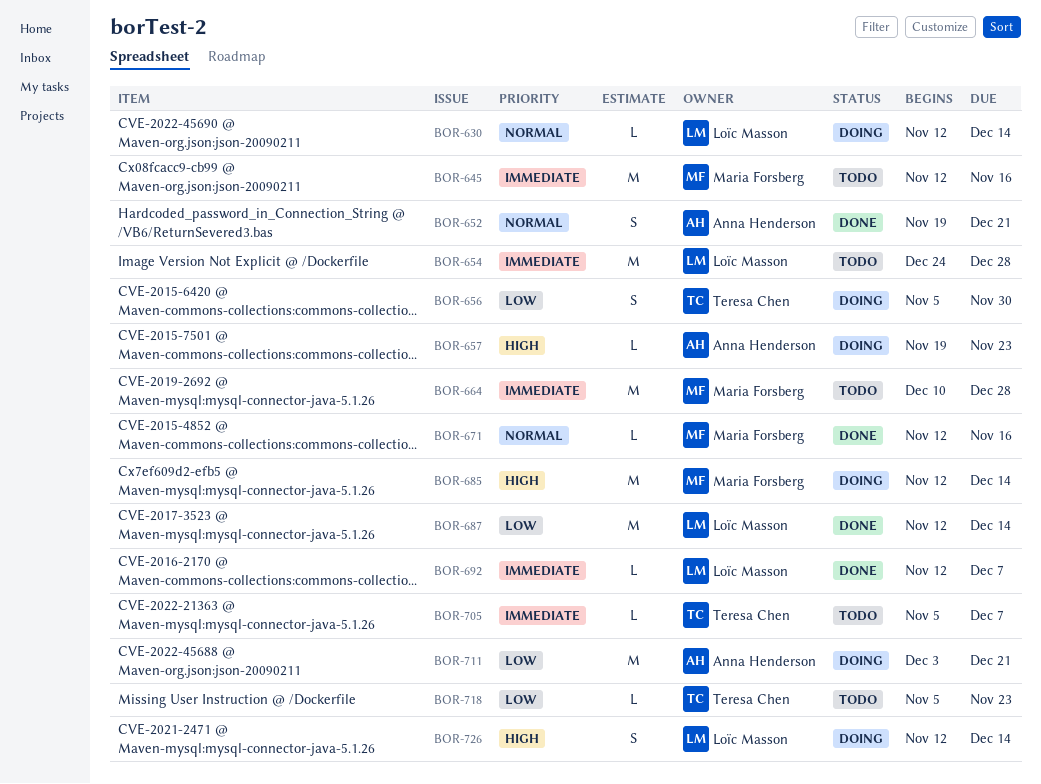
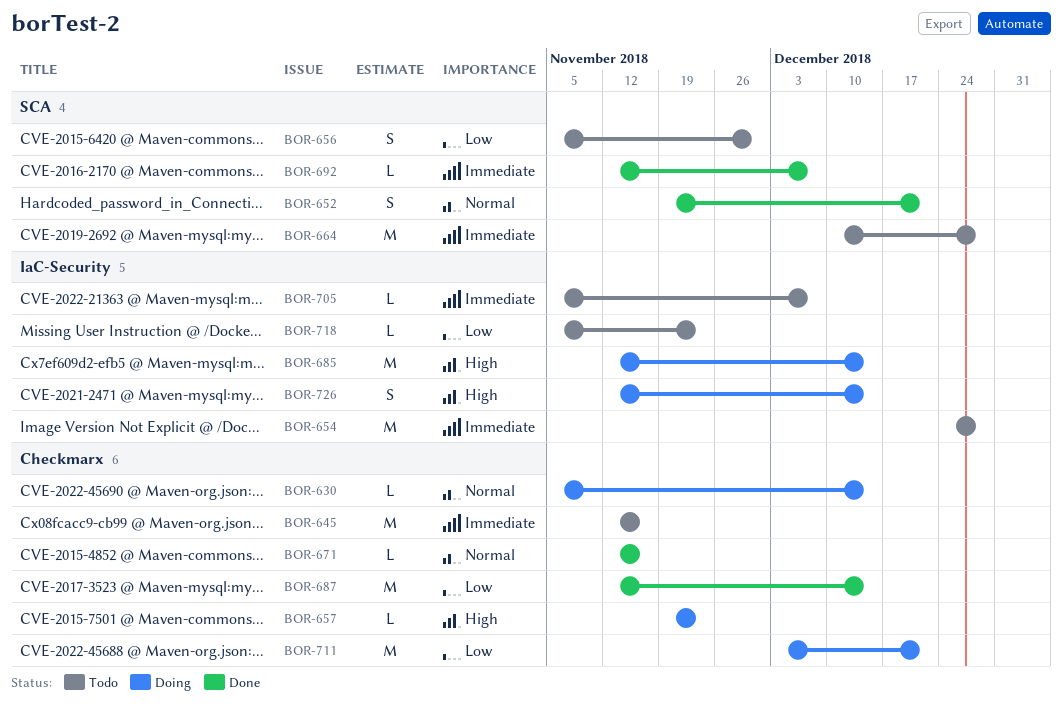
BOR-630, start: Nov 12 -> Nov 5
BOR-656, status: Doing -> Todo

